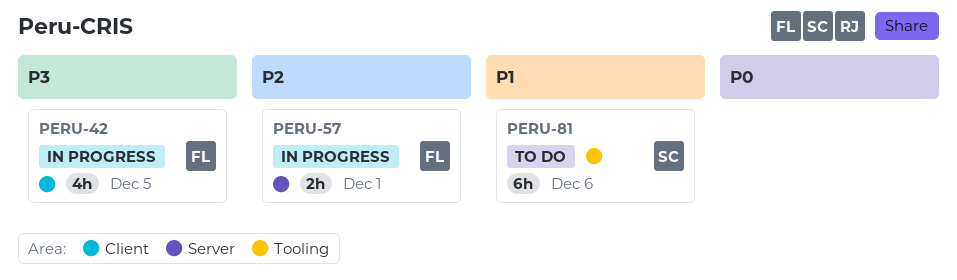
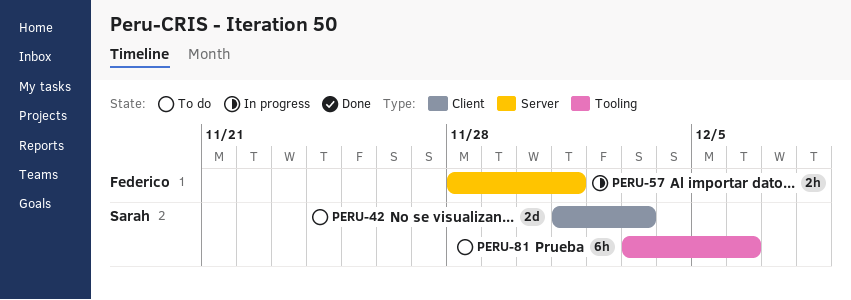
PERU-42, status: In progress -> To do
PERU-42, owner: Federico -> Sarah
PERU-42, estimate: 4h -> 2d
PERU-42, due: Dec 5 -> Dec 3

